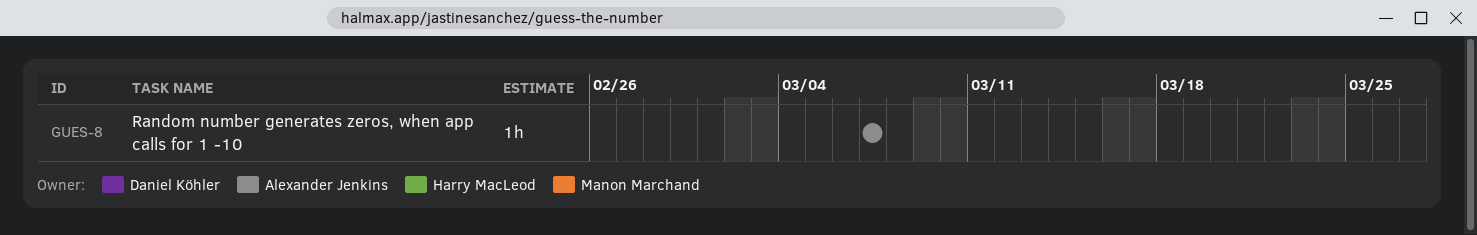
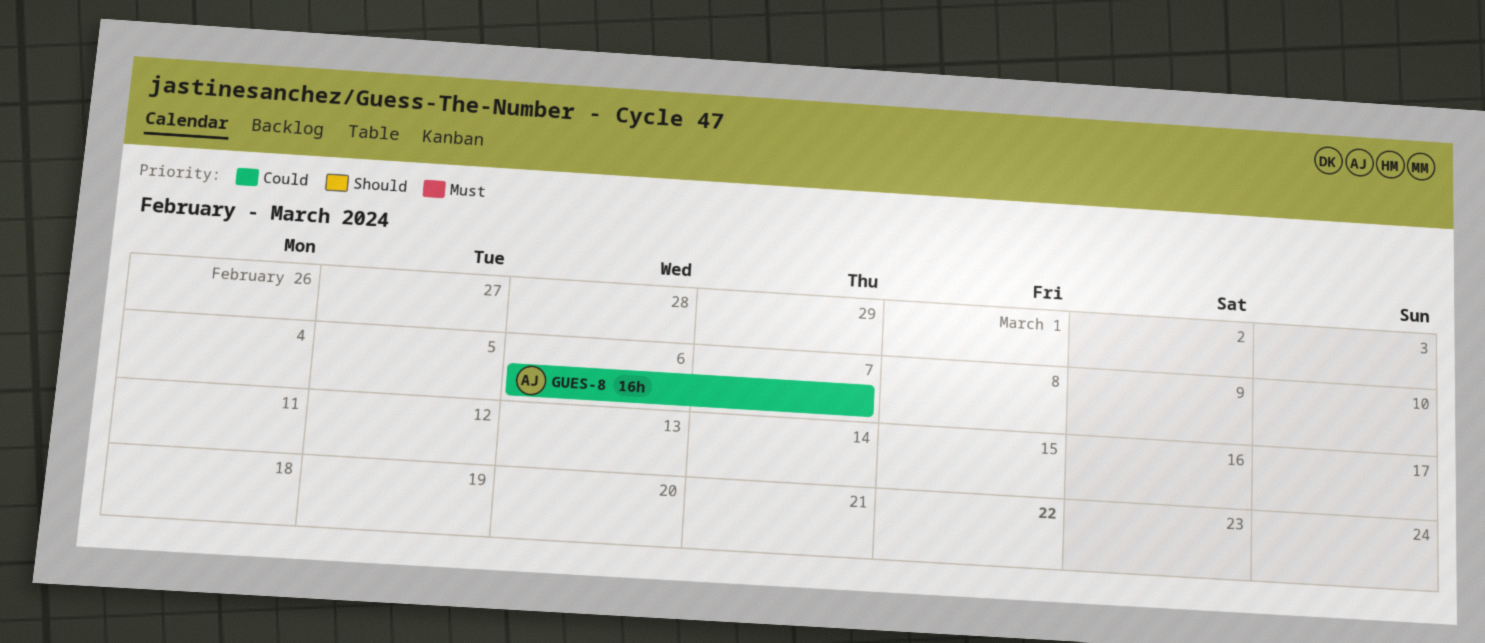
GUES-8, estimate: 1h -> 16h
GUES-8, start: Mar 7 -> Mar 6

